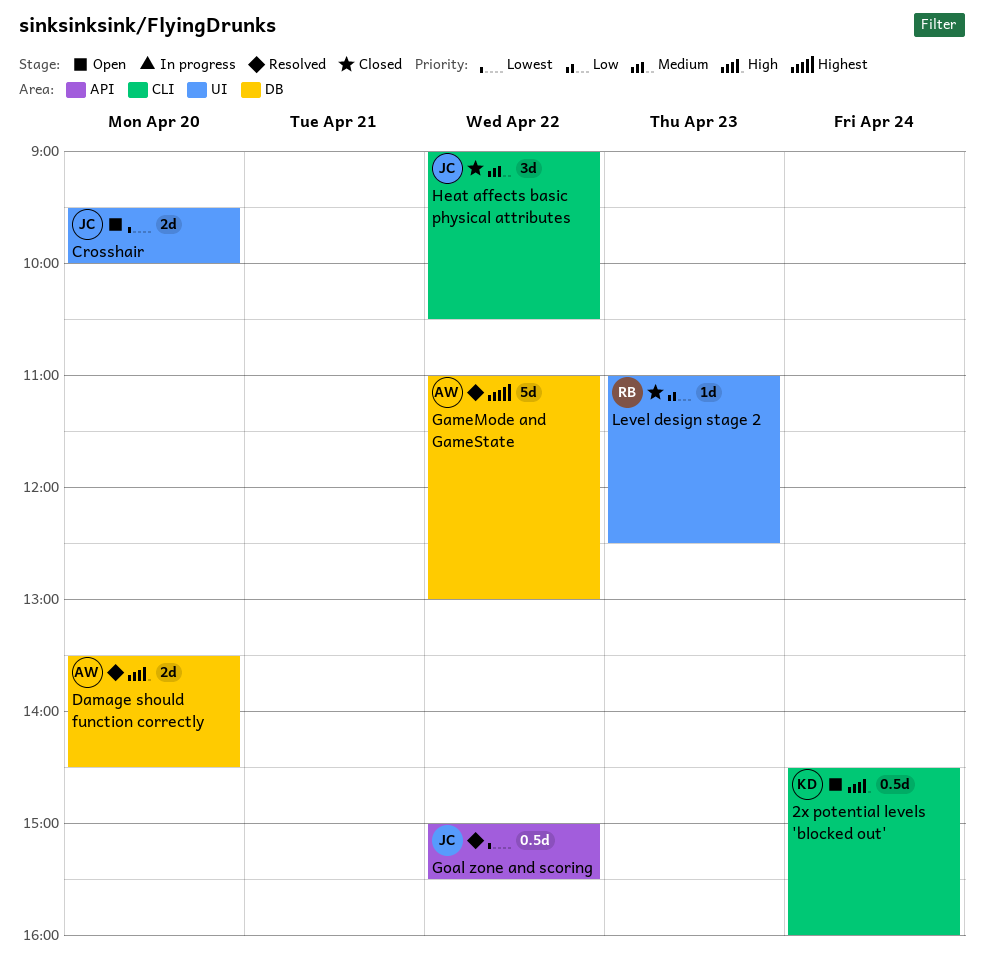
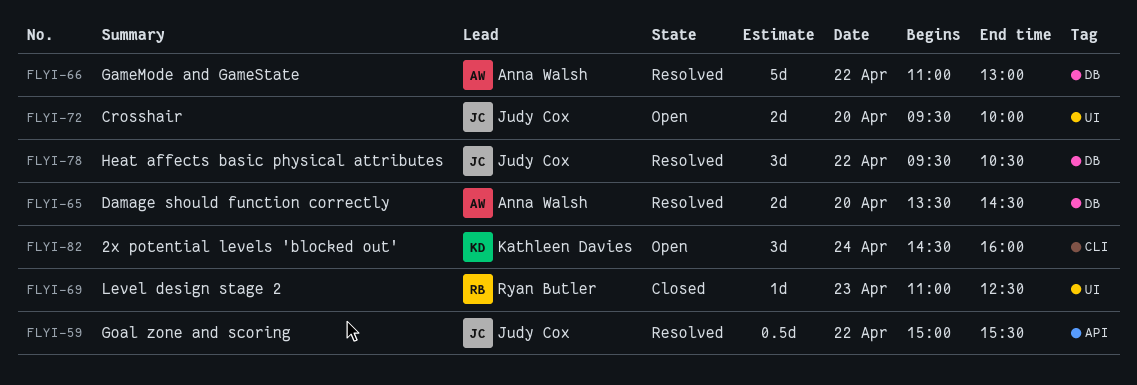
2x potential levels 'blocked out', estimate: 0.5d -> 3d
Heat affects basic physical attributes, status: Closed -> Resolved
Heat affects basic physical attributes, label: CLI -> DB
Heat affects basic physical attributes, begins: 09:00 -> 09:30

